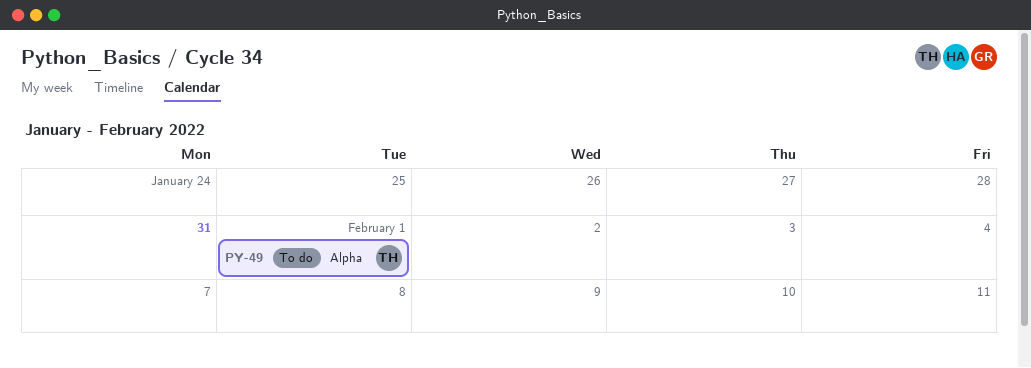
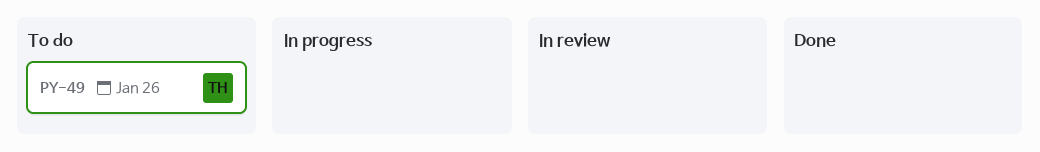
PY-49, due: Feb 1 -> Jan 26

